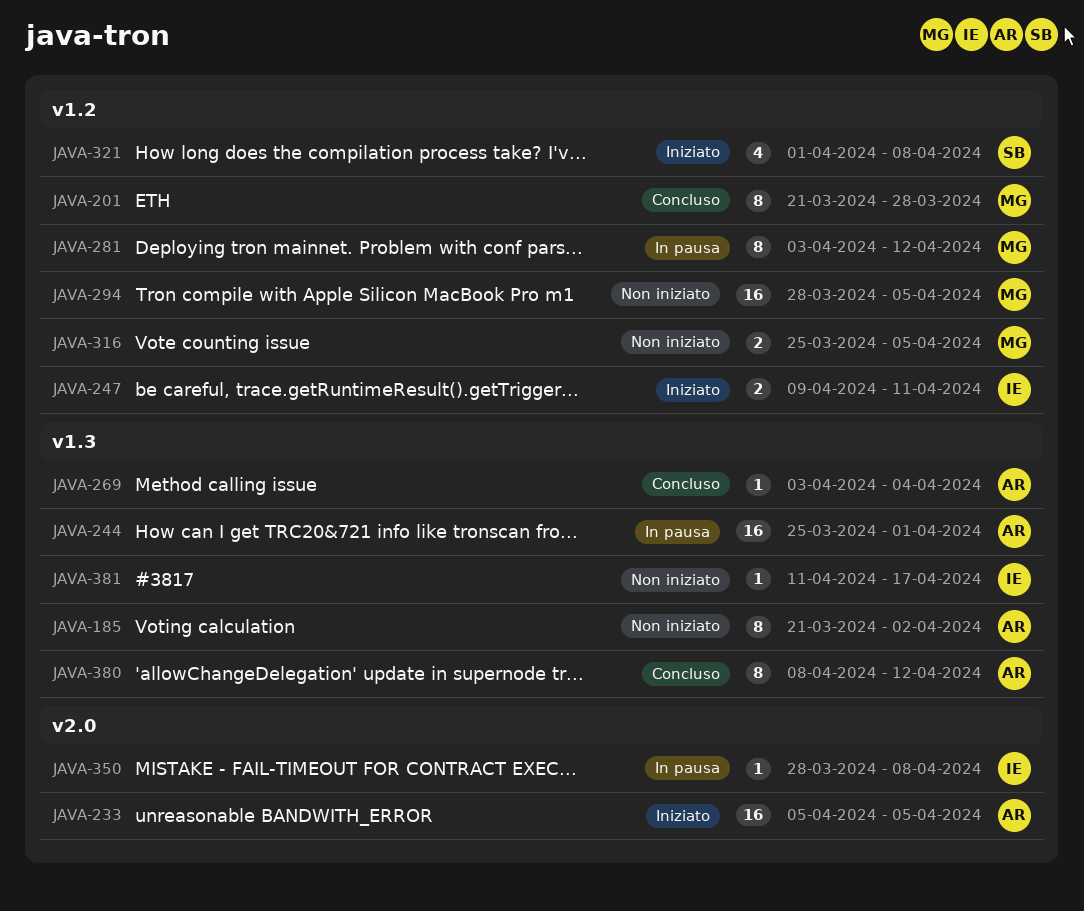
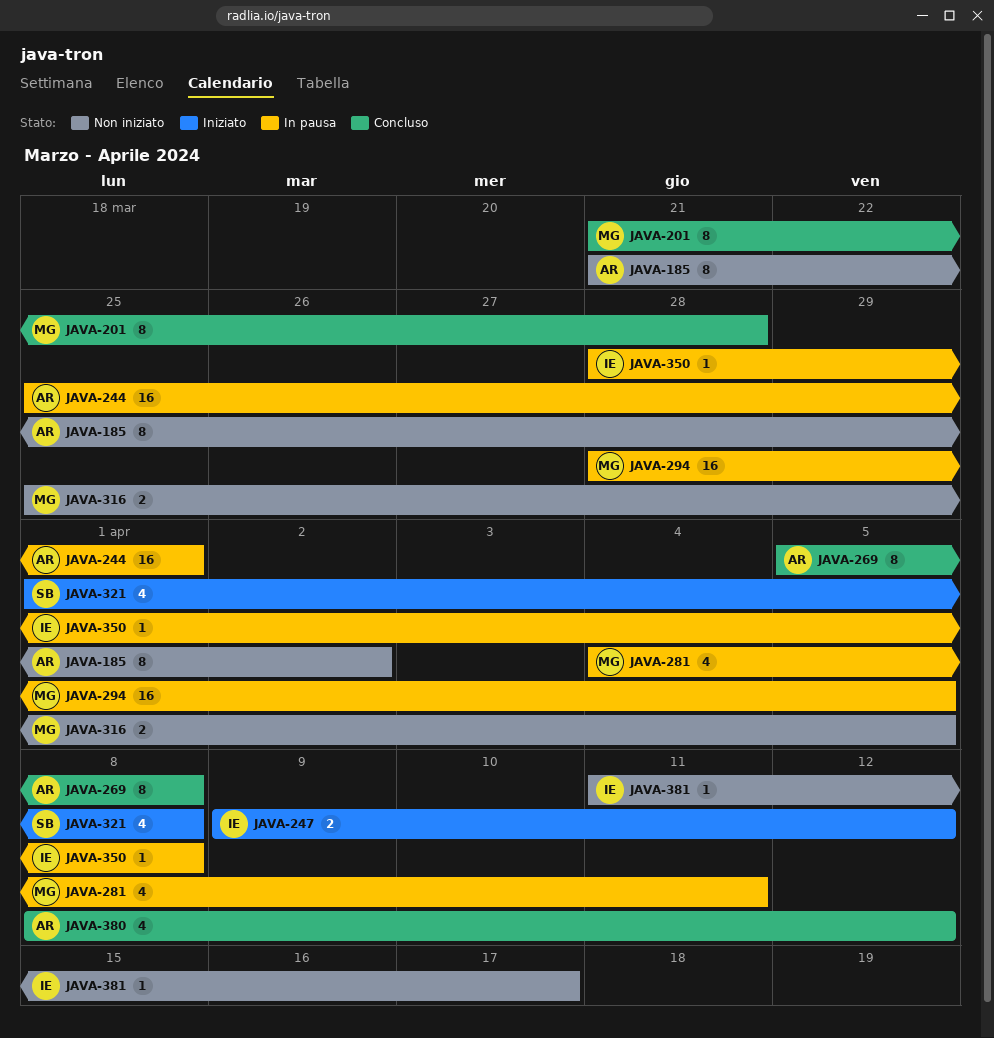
JAVA-233: present -> none
JAVA-247, due: Apr 11 -> Apr 12
JAVA-269, estimate: 1 -> 8
JAVA-269, start: Apr 3 -> Apr 5
JAVA-269, due: Apr 4 -> Apr 8
JAVA-281, estimate: 8 -> 4
JAVA-281, start: Apr 3 -> Apr 4
JAVA-281, due: Apr 12 -> Apr 11
JAVA-294, status: Non iniziato -> In pausa
JAVA-380, estimate: 8 -> 4

